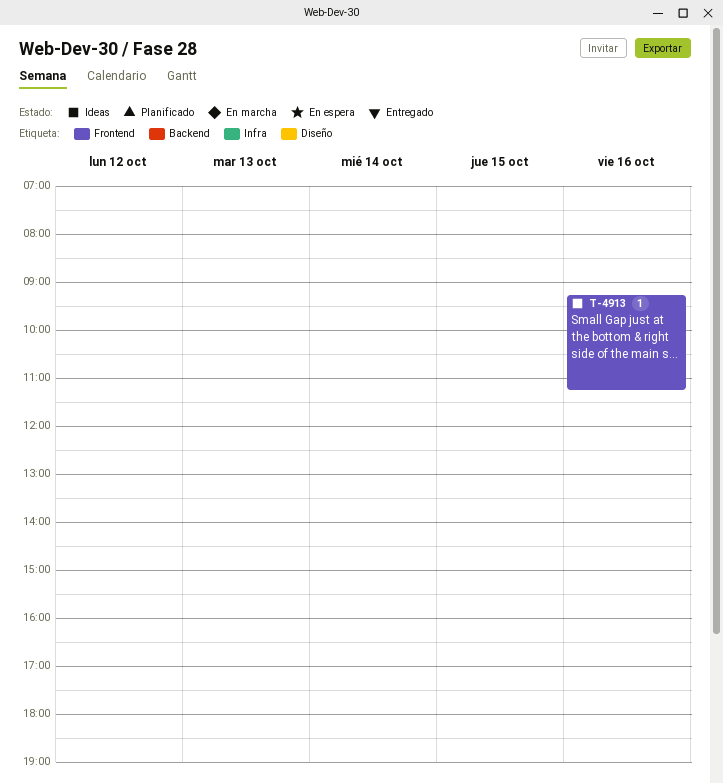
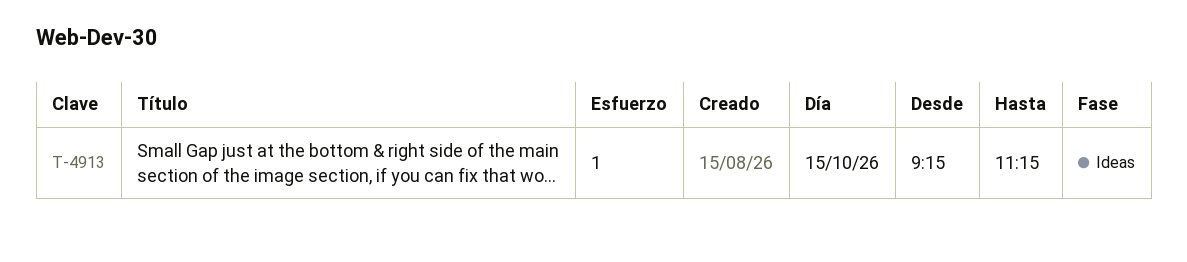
T-4913, day: Oct 16 -> Oct 15

